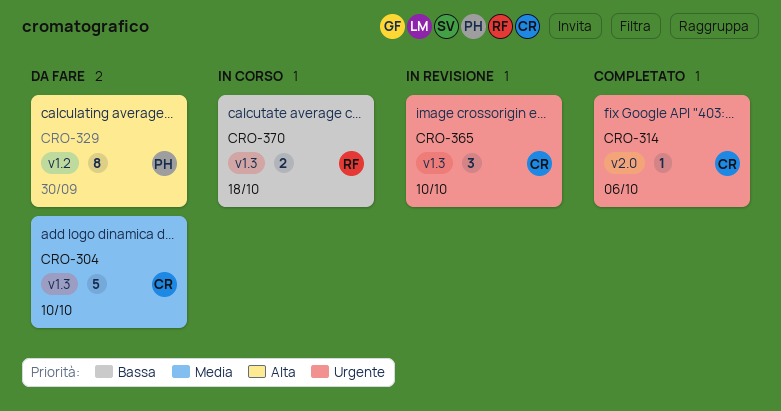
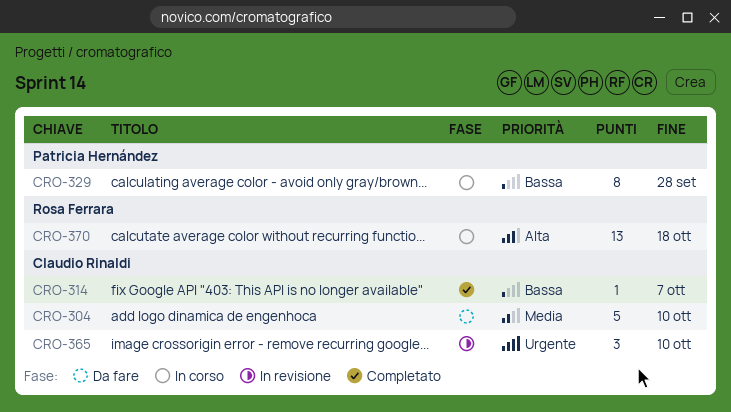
CRO-314, priority: Urgente -> Bassa
CRO-314, due: Oct 6 -> Oct 7
CRO-329, status: Da fare -> In corso
CRO-329, priority: Alta -> Bassa
CRO-329, due: Sep 30 -> Sep 28
CRO-370, priority: Bassa -> Alta
CRO-370, estimate: 2 -> 13

